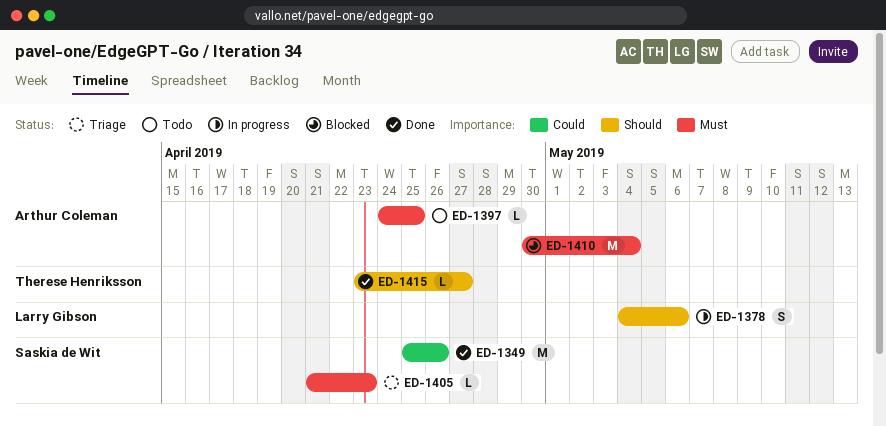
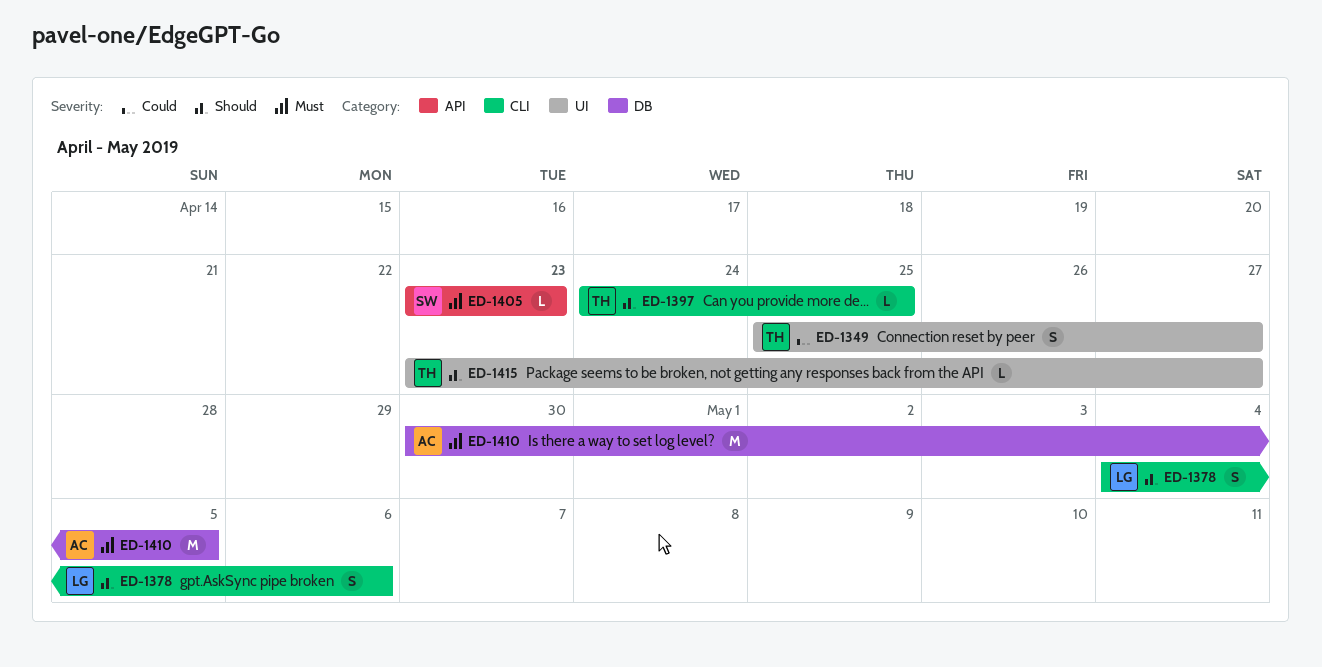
ED-1349, owner: Saskia de Wit -> Therese Henriksson
ED-1349, estimate: M -> S
ED-1349, due: Apr 26 -> Apr 27
ED-1397, owner: Arthur Coleman -> Therese Henriksson
ED-1397, priority: Must -> Should
ED-1405, start: Apr 21 -> Apr 23
ED-1410, due: May 4 -> May 5

